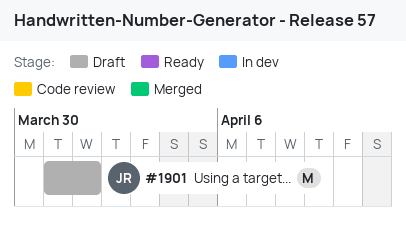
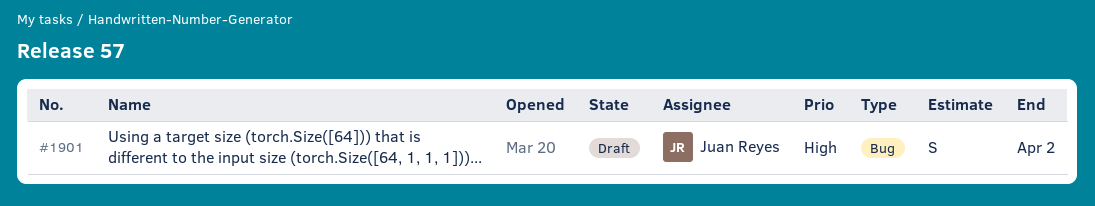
#1901, estimate: M -> S
#1901, due: Apr 1 -> Apr 2

